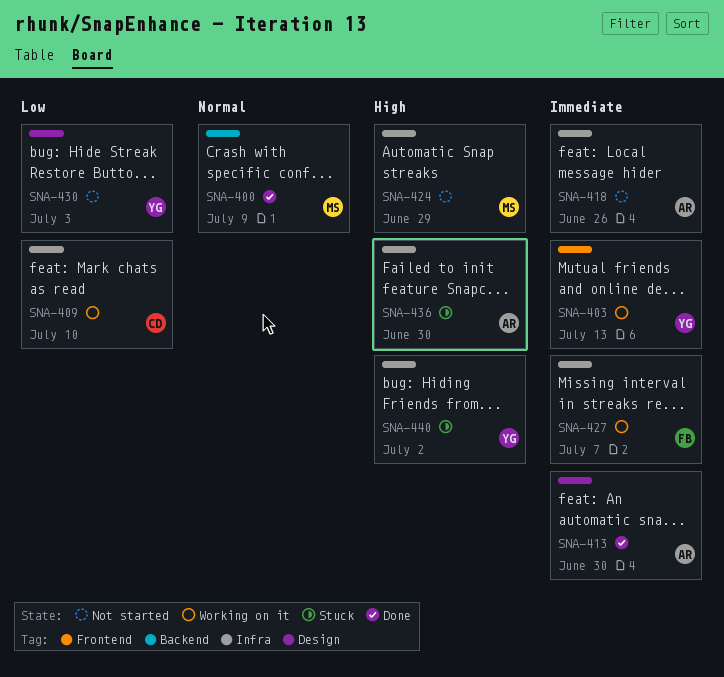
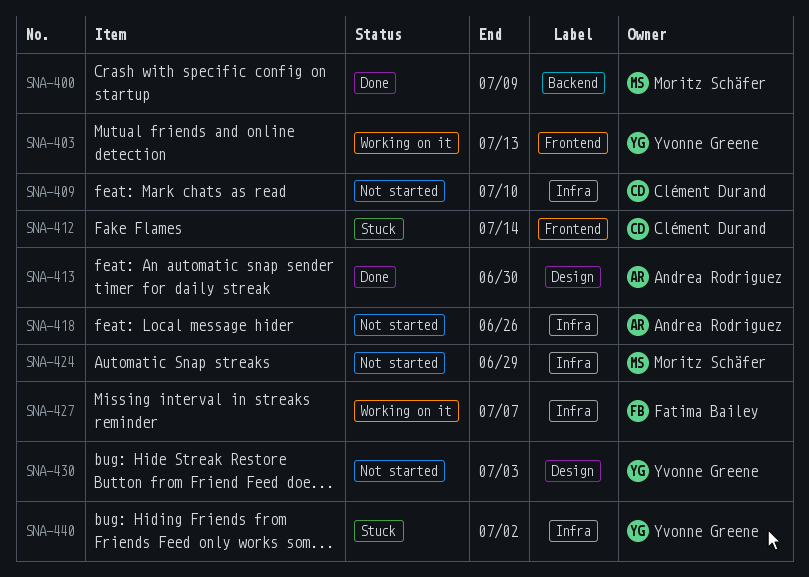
SNA-409, status: Working on it -> Not started
SNA-412: none -> present
SNA-436: present -> none

